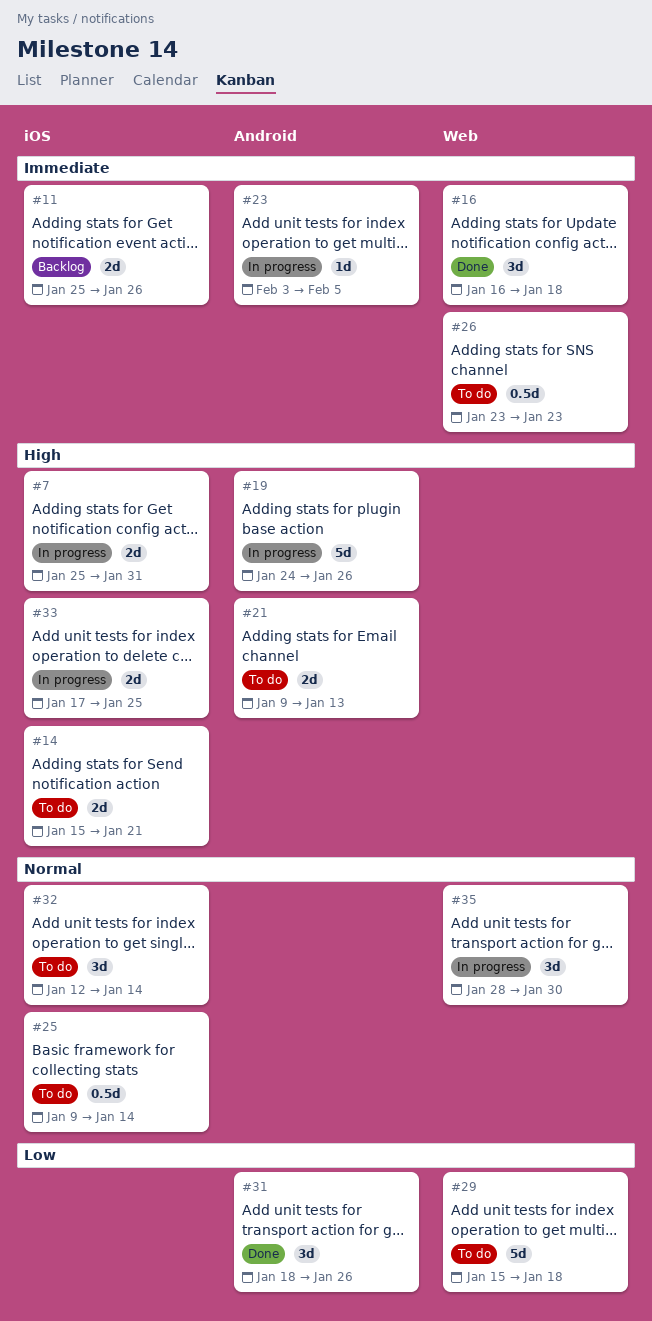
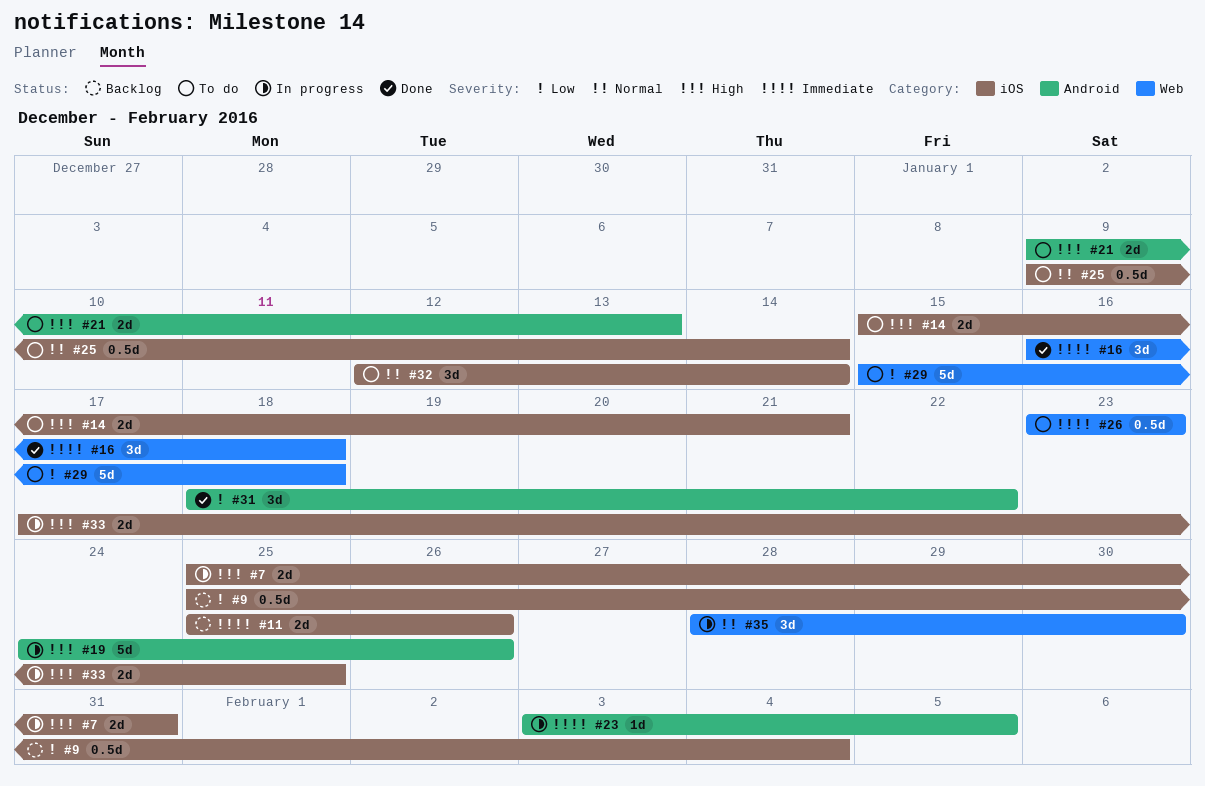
#9: none -> present
#31, due: Jan 26 -> Jan 22

